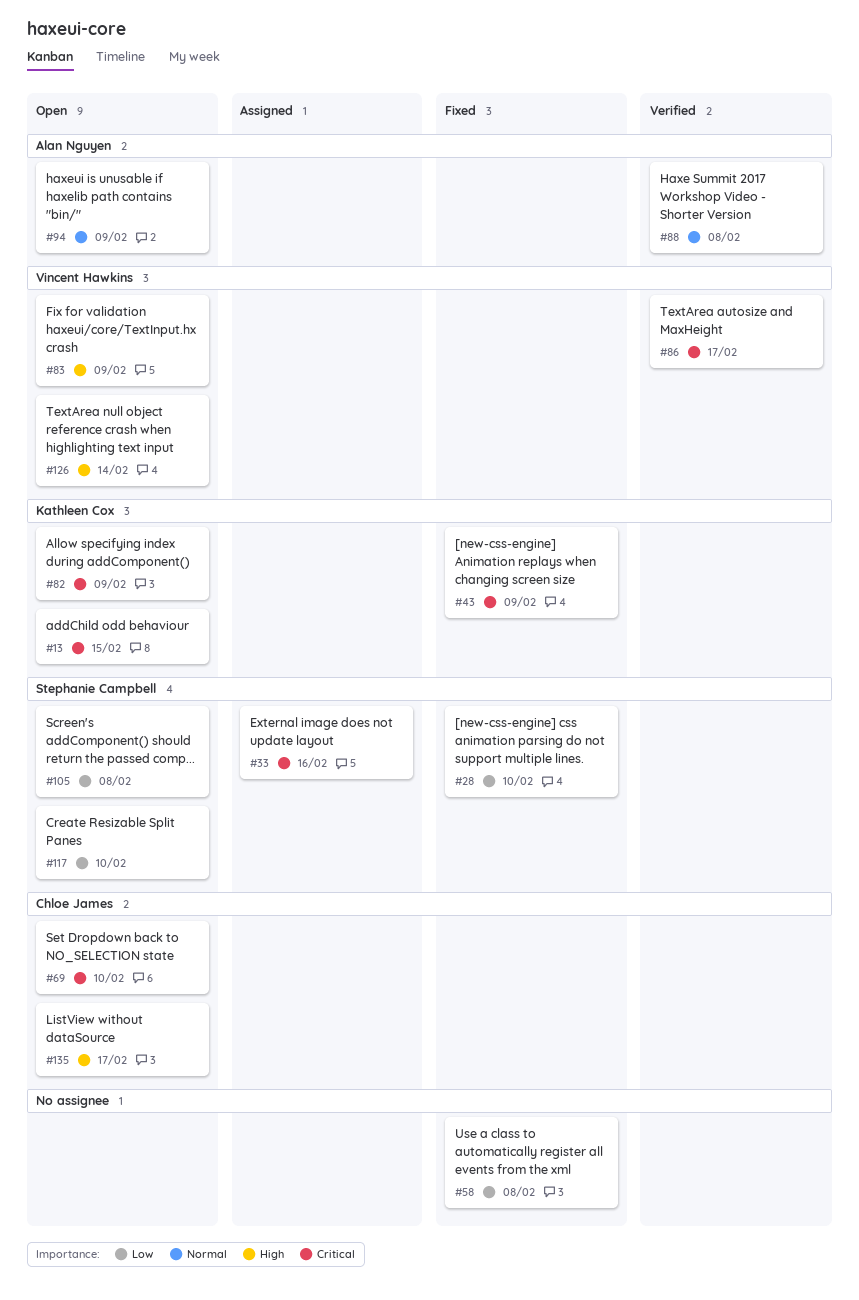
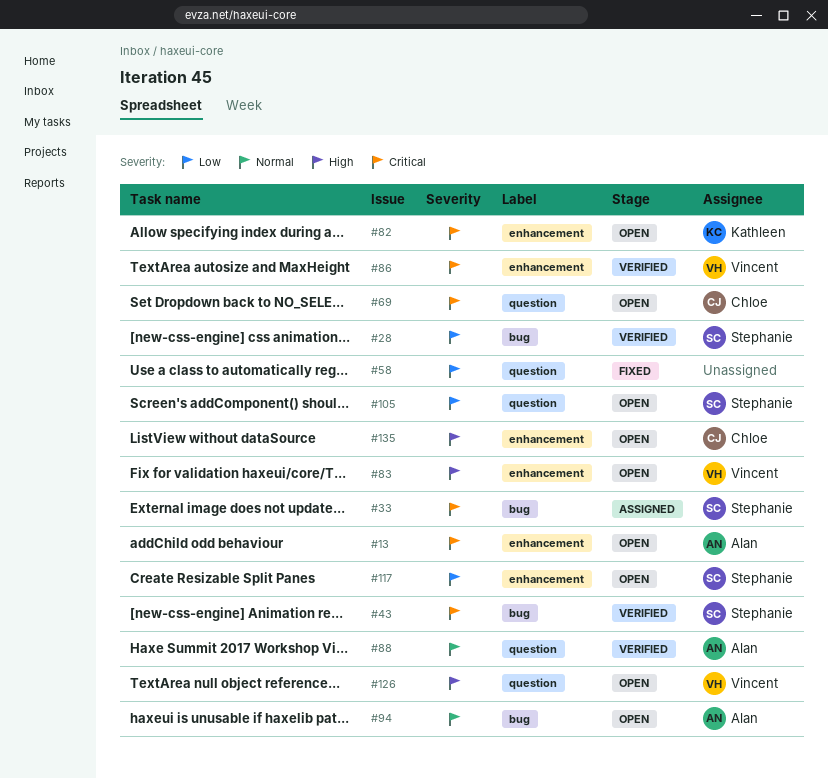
#13, owner: Kathleen Cox -> Alan Nguyen
#28, status: Fixed -> Verified
#43, status: Fixed -> Verified
#43, owner: Kathleen Cox -> Stephanie Campbell

